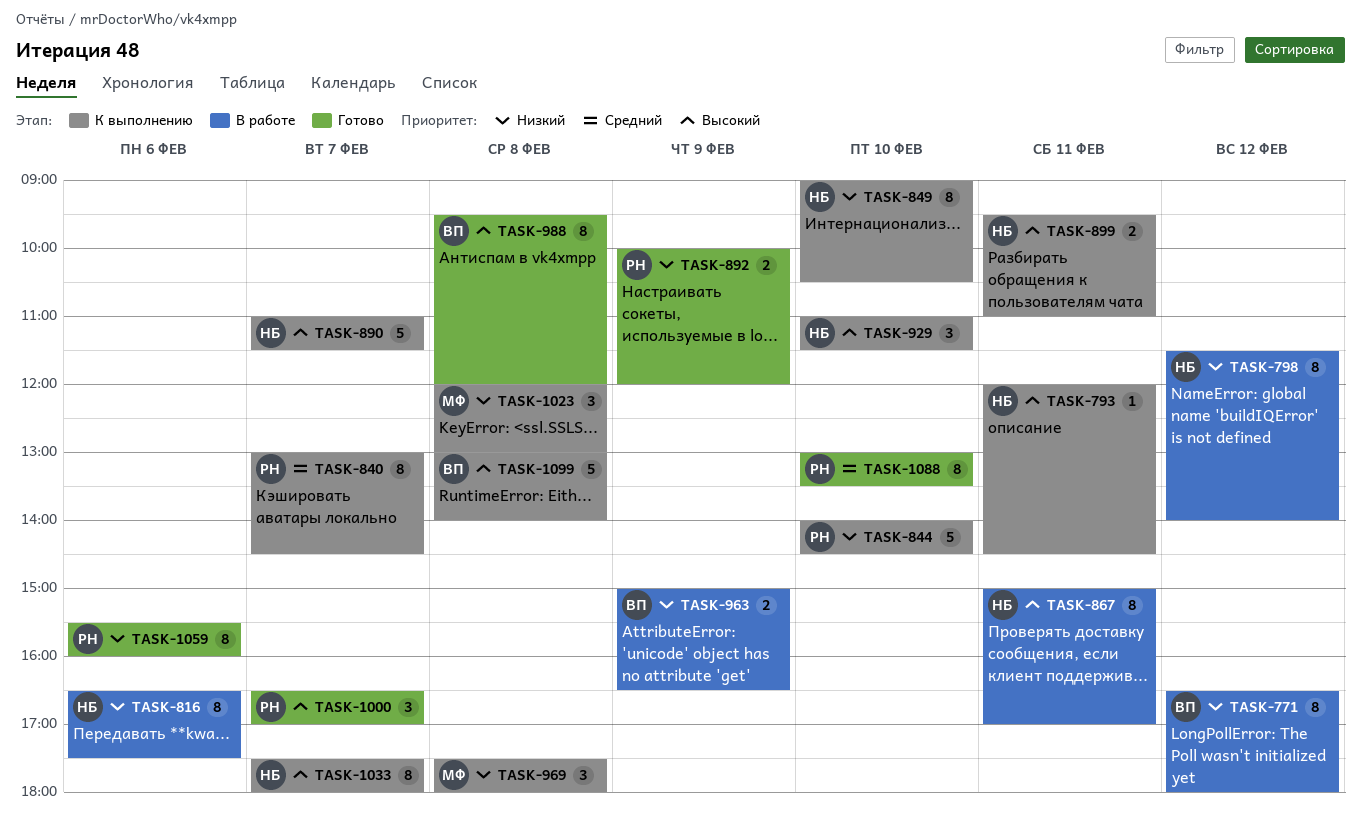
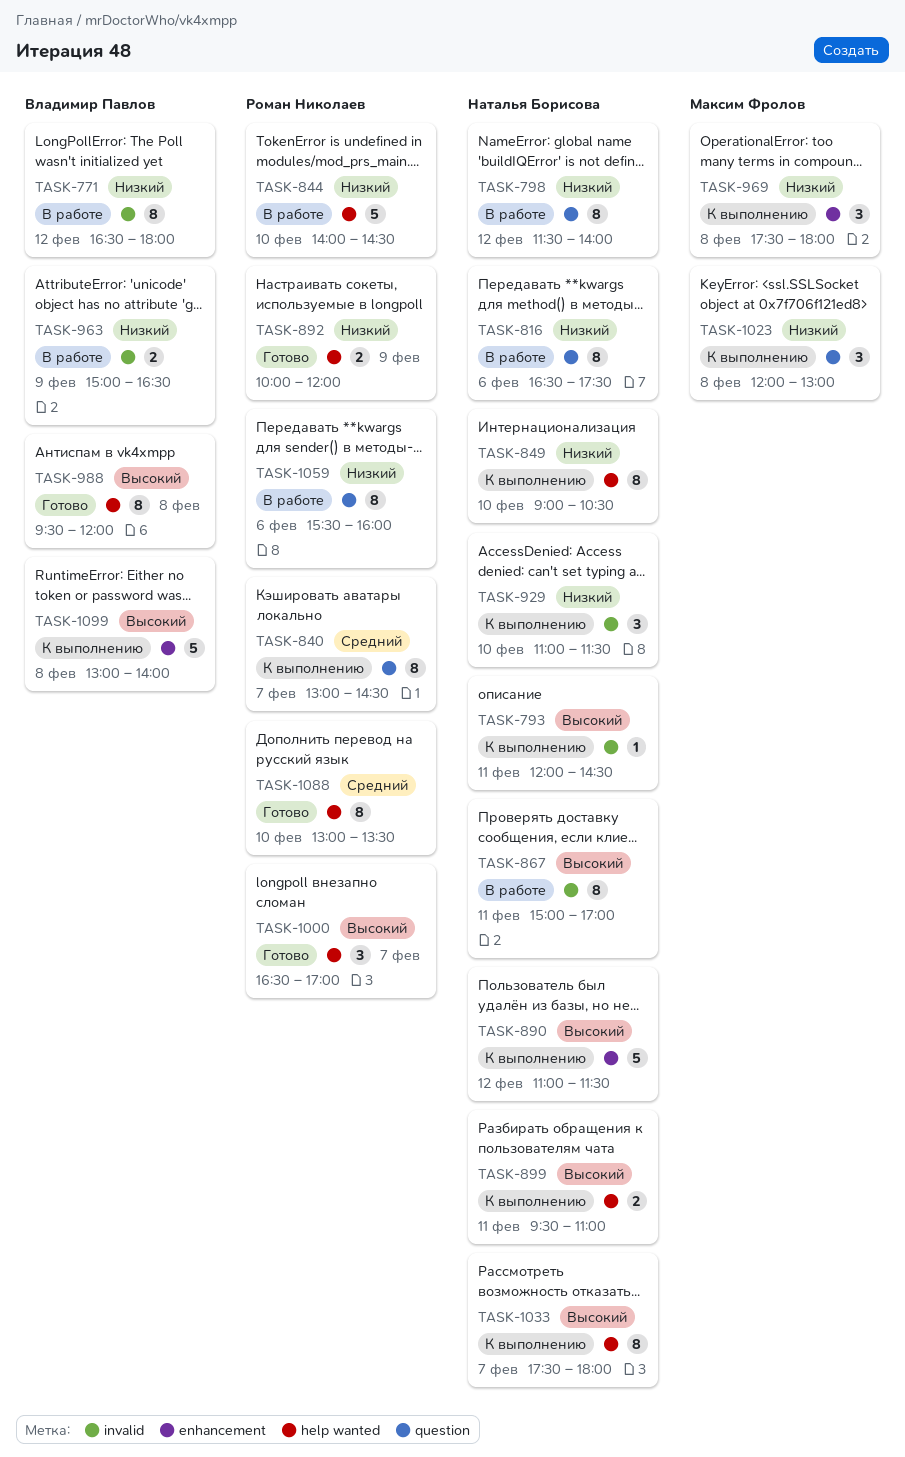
TASK-844, status: К выполнению -> В работе
TASK-890, day: Feb 7 -> Feb 12
TASK-929, priority: Высокий -> Низкий
TASK-1059, status: Готово -> В работе

